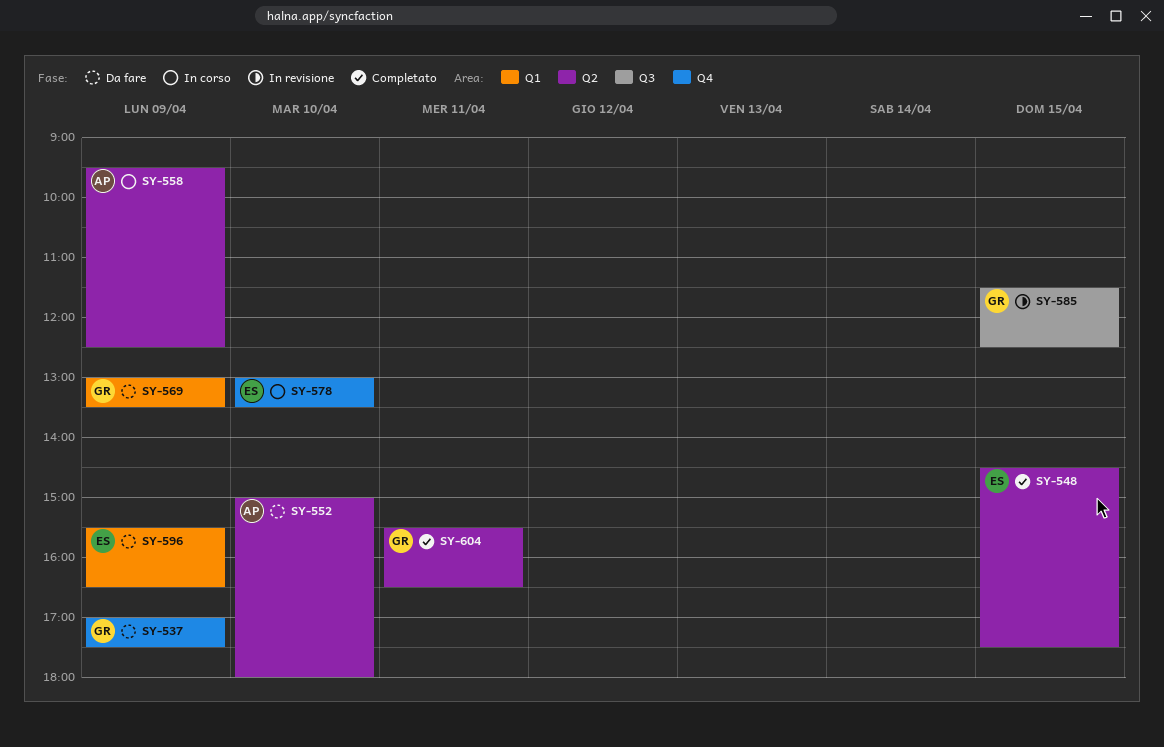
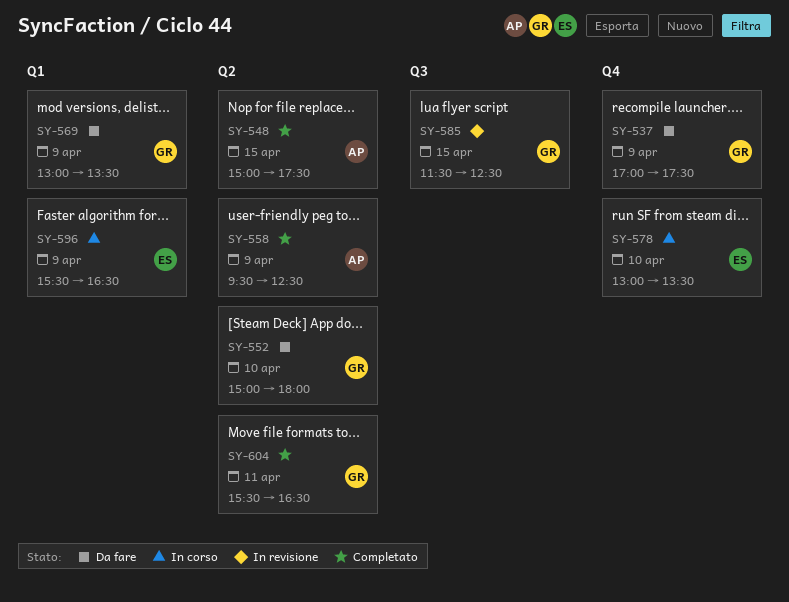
SY-548, owner: ES -> AP
SY-548, begins: 14:30 -> 15:00
SY-552, owner: AP -> GR
SY-558, status: In corso -> Completato
SY-596, status: Da fare -> In corso

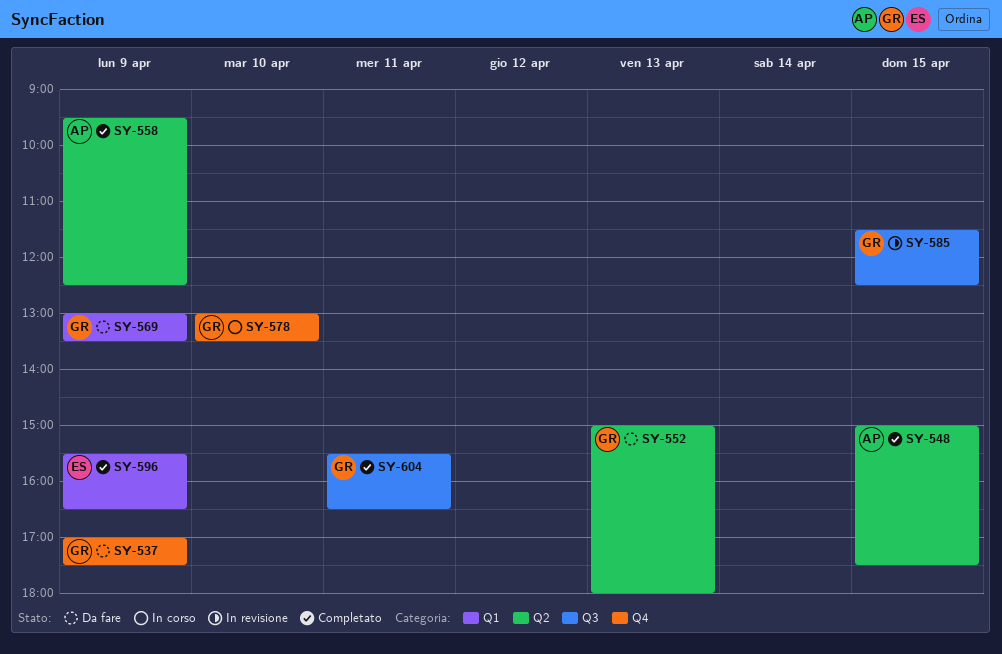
SY-552, day: Apr 10 -> Apr 13
SY-578, owner: ES -> GR
SY-596, status: In corso -> Completato
SY-604, label: Q2 -> Q3

